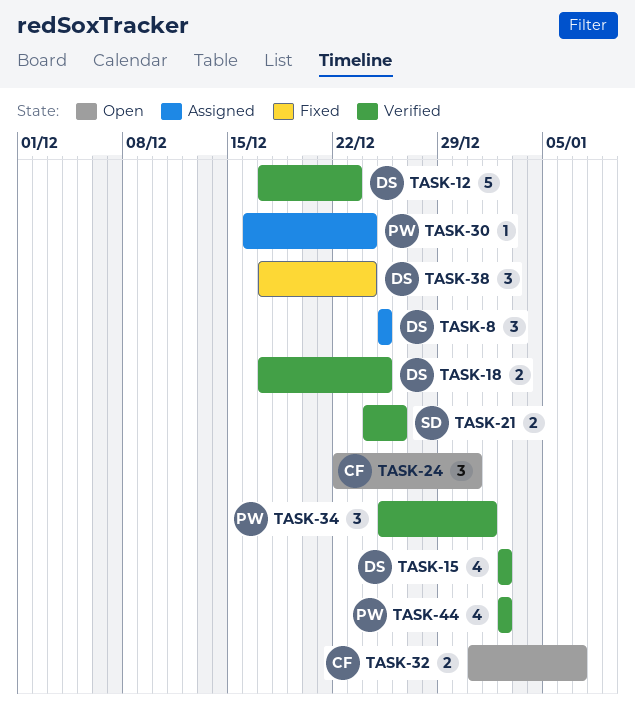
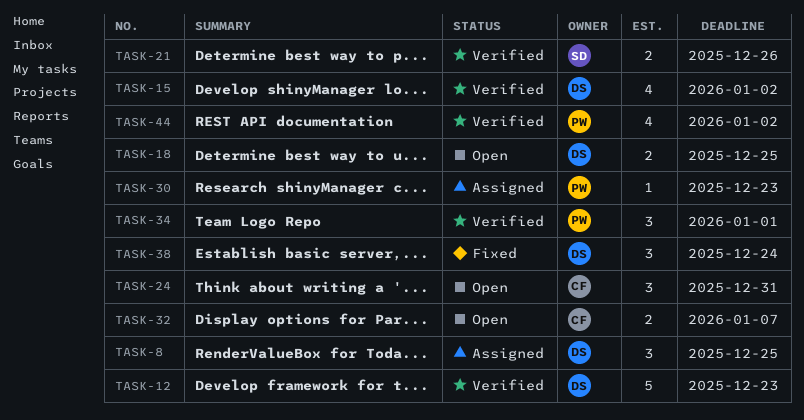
TASK-18, status: Verified -> Open
TASK-30, due: Dec 24 -> Dec 23

